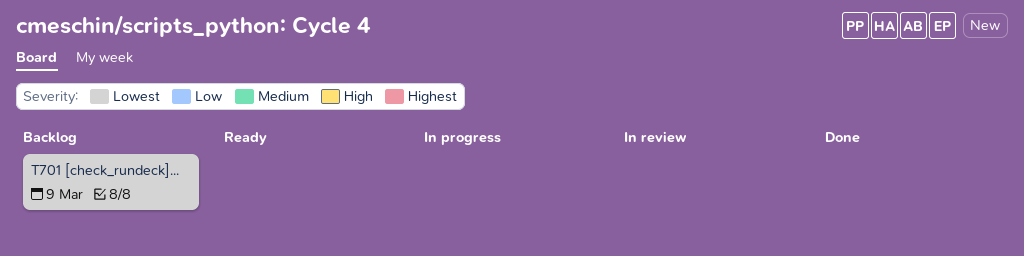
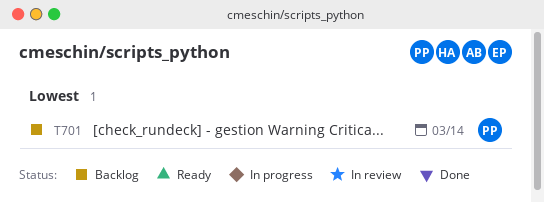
T701, due: Mar 9 -> Mar 14

